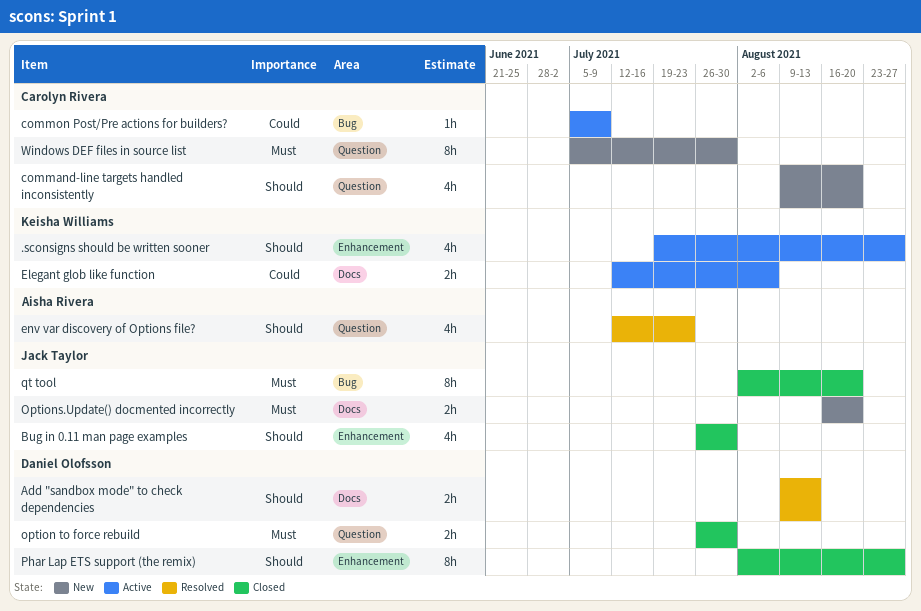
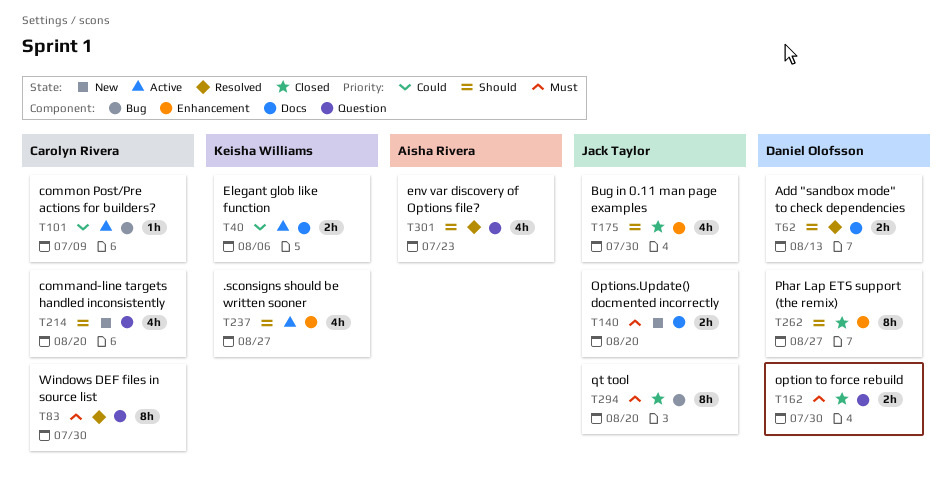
Windows DEF files in source list, status: New -> Resolved

